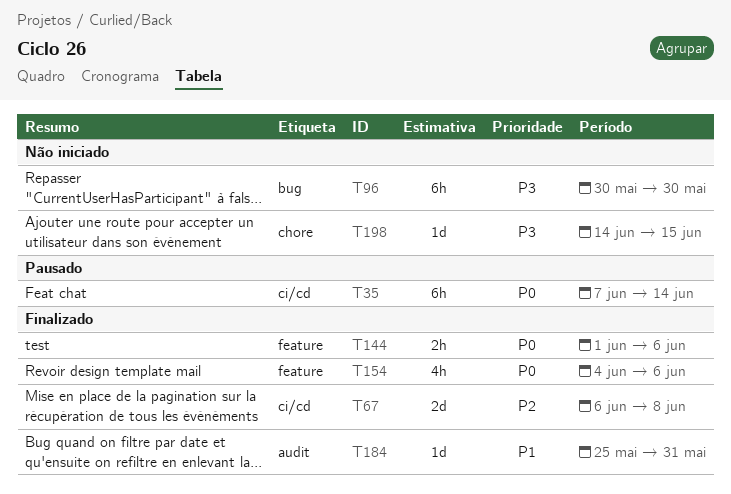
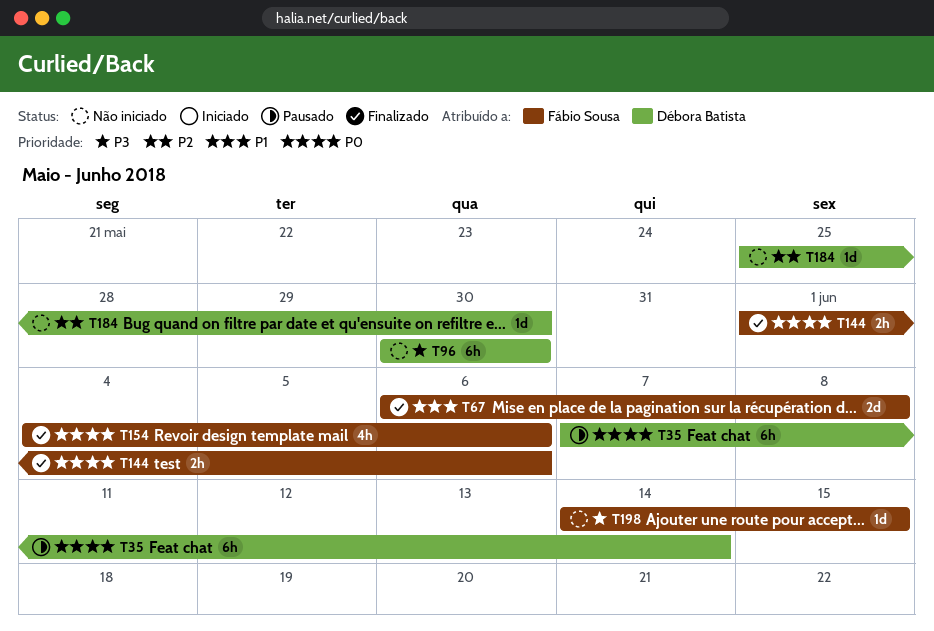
T67, priority: P2 -> P1
T184, status: Finalizado -> Não iniciado
T184, priority: P1 -> P2
T184, due: May 31 -> May 30

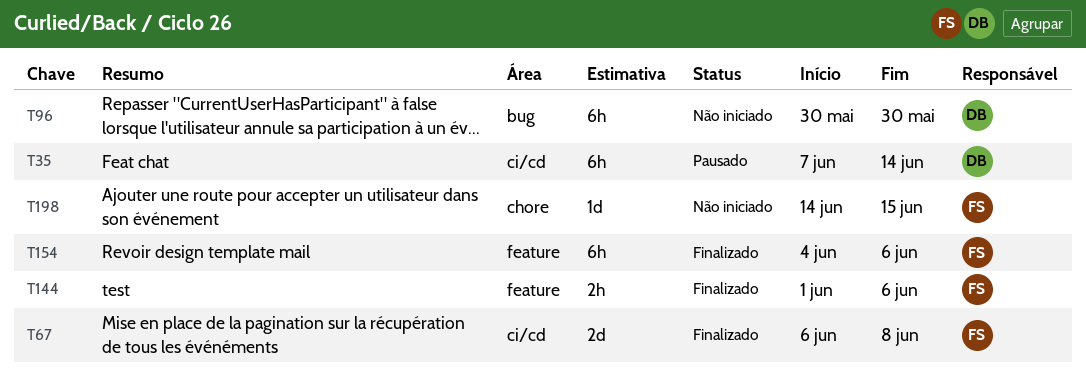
T154, estimate: 4h -> 6h
T184: present -> none

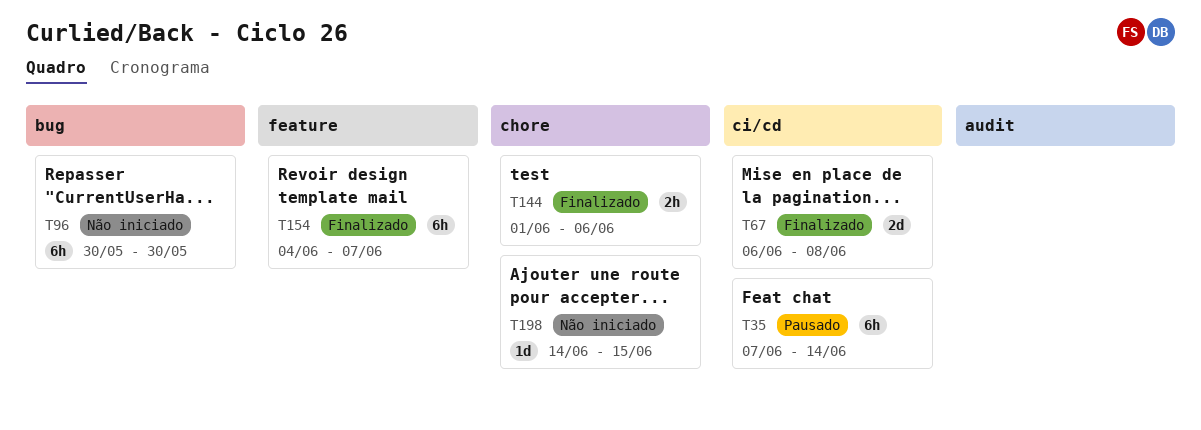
T144, label: feature -> chore
T154, due: Jun 6 -> Jun 7

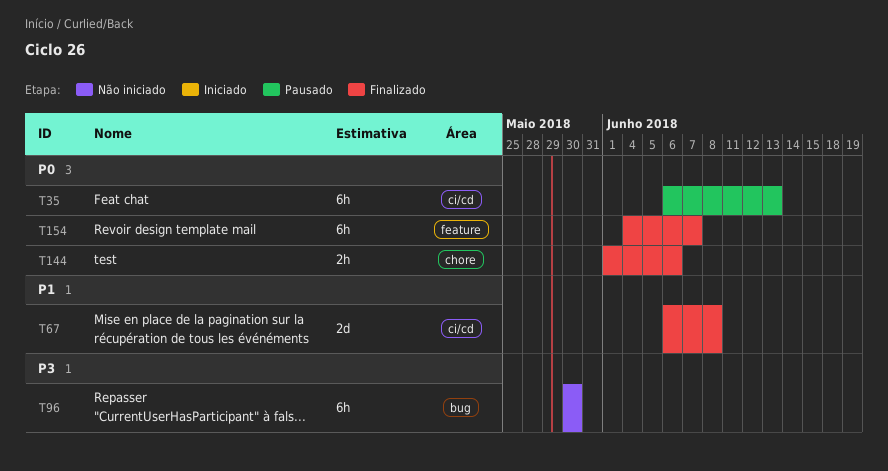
T35, start: Jun 7 -> Jun 6
T35, due: Jun 14 -> Jun 13
T198: present -> none

